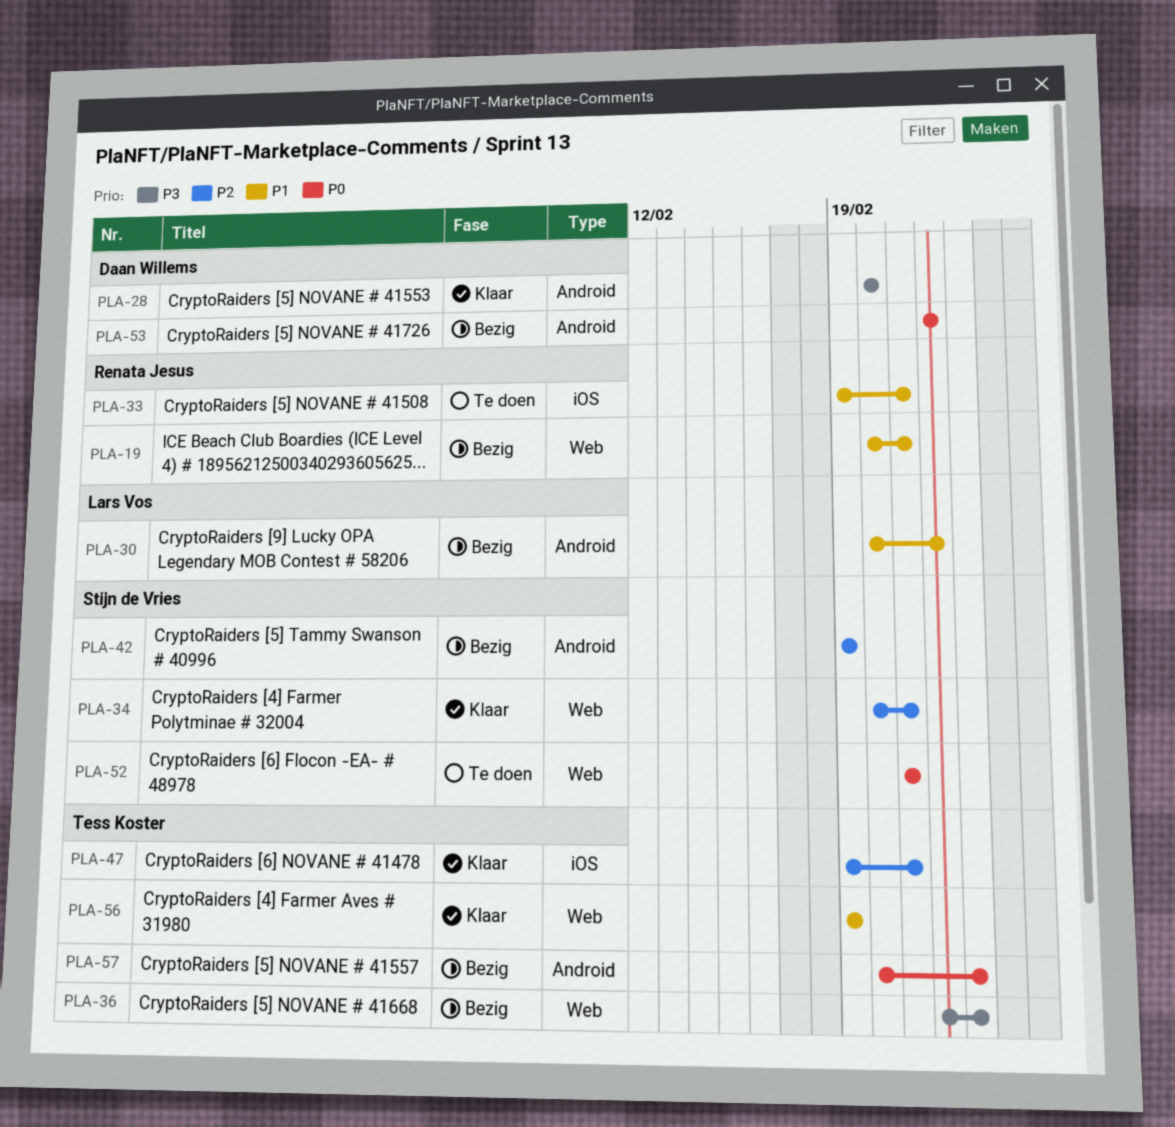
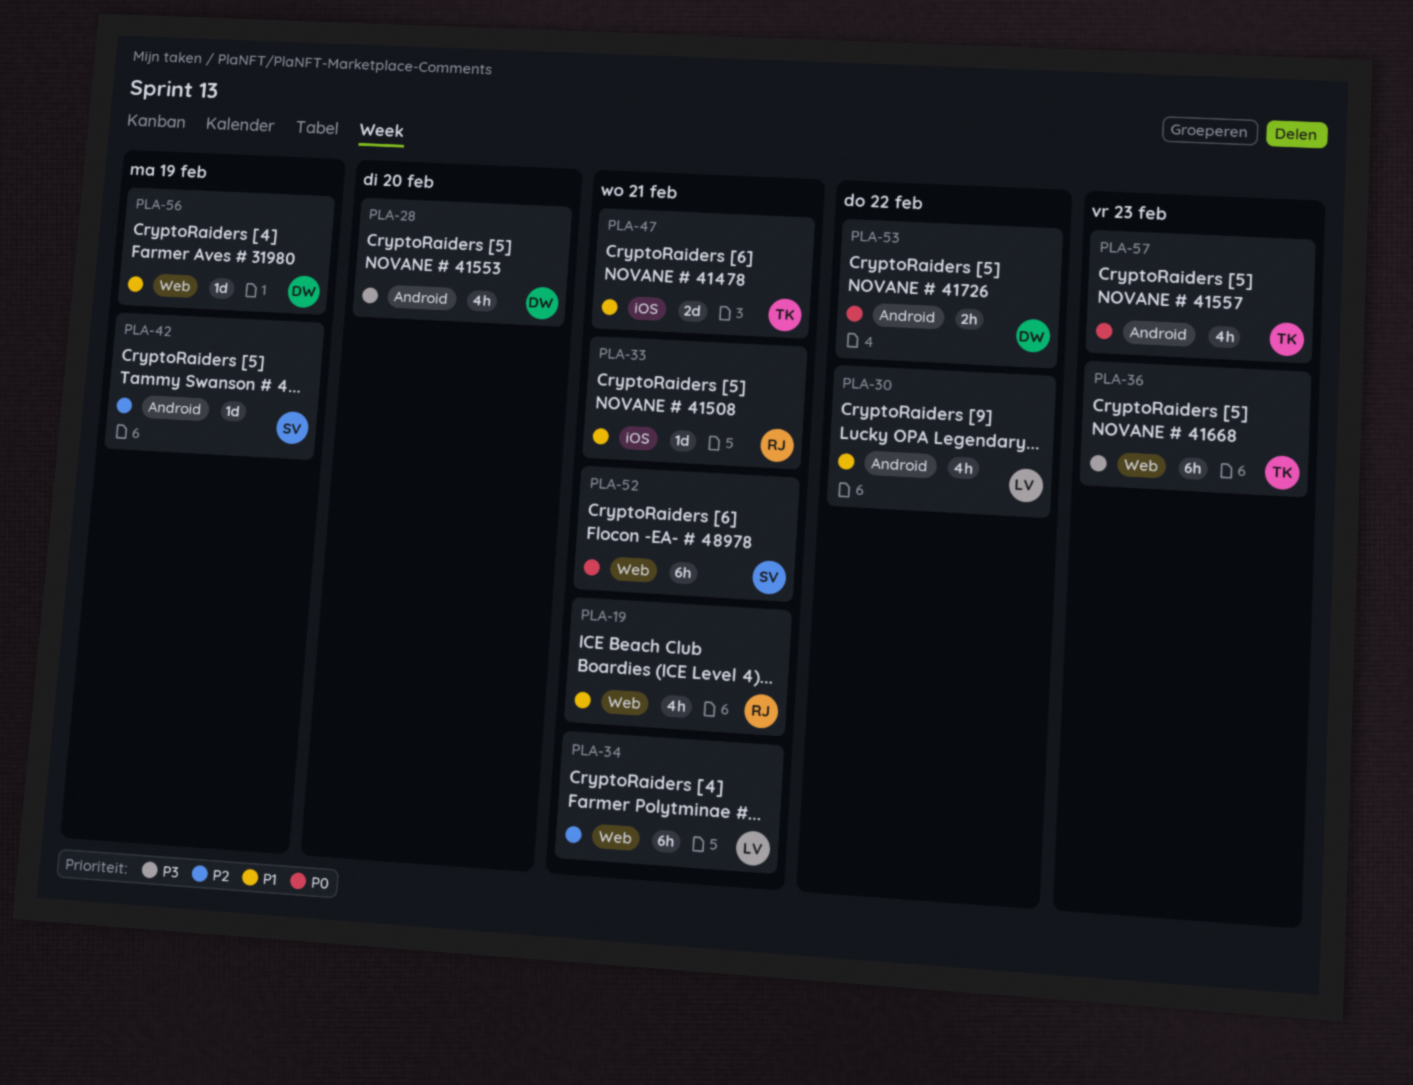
PLA-34, owner: Stijn de Vries -> Lars Vos
PLA-47, priority: P2 -> P1
PLA-56, owner: Tess Koster -> Daan Willems

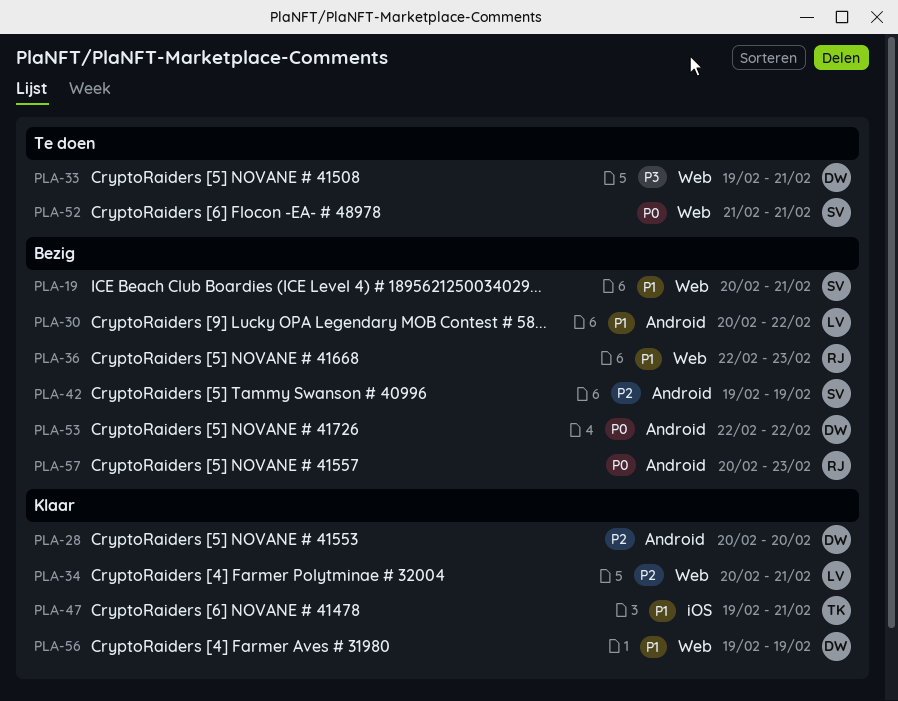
PLA-19, owner: RJ -> SV
PLA-28, priority: P3 -> P2
PLA-33, owner: RJ -> DW
PLA-33, priority: P1 -> P3
PLA-33, label: iOS -> Web
PLA-36, owner: TK -> RJ
PLA-36, priority: P3 -> P1
PLA-57, owner: TK -> RJ

